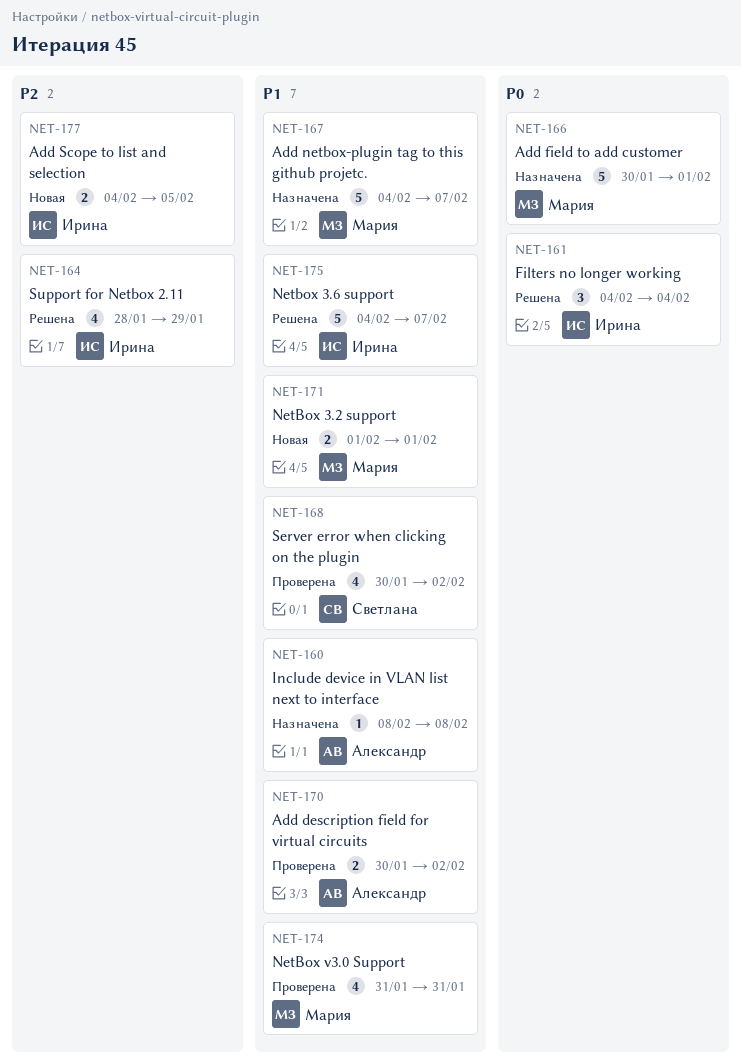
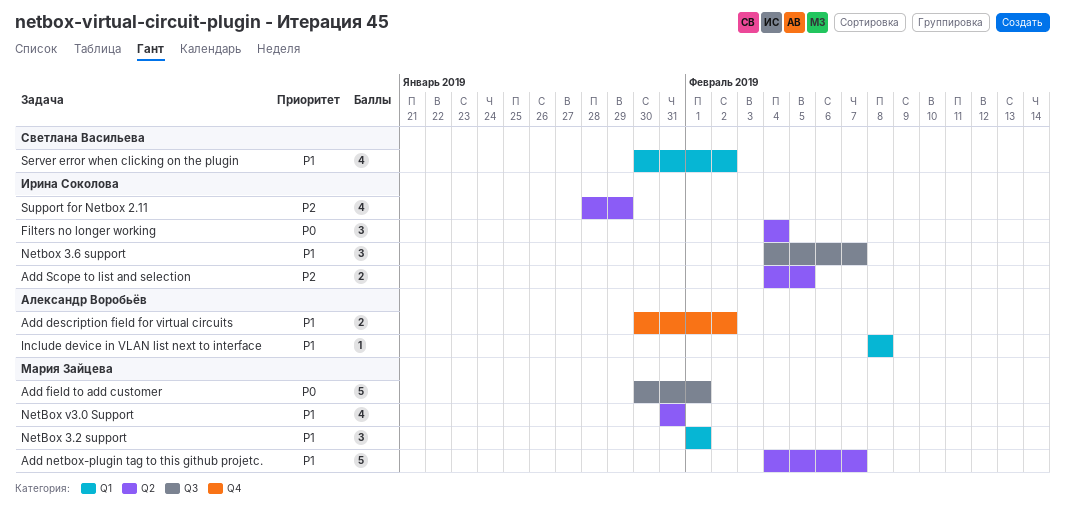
NetBox 3.2 support, estimate: 2 -> 3
Netbox 3.6 support, estimate: 5 -> 3

